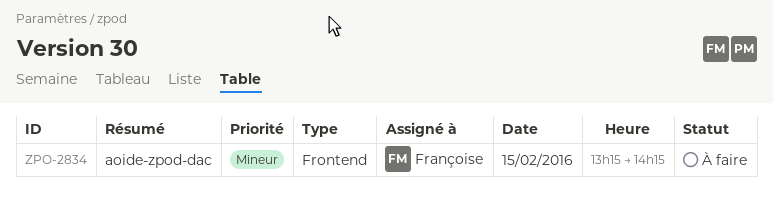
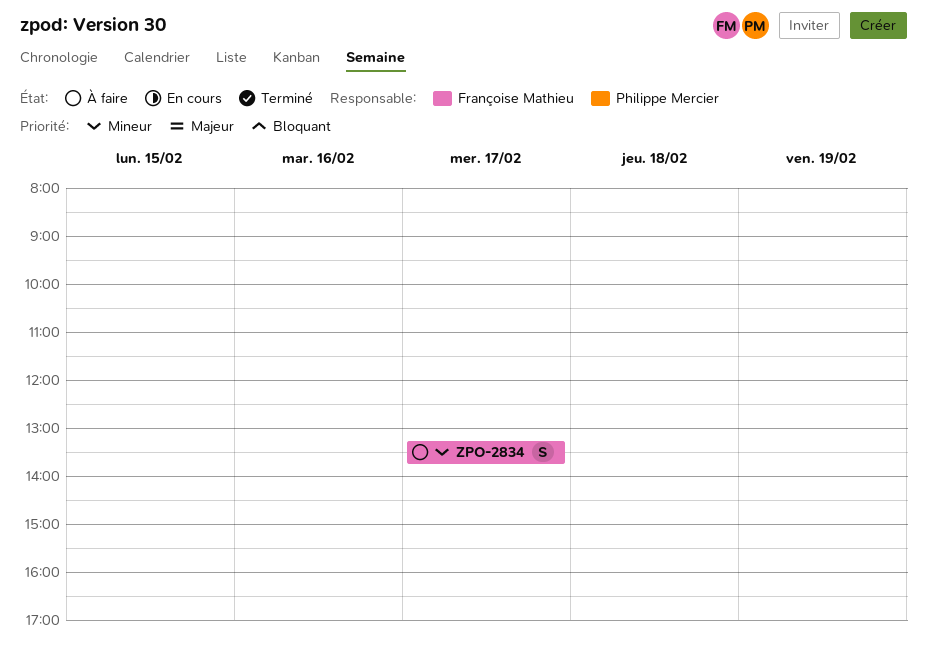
ZPO-2834, day: Feb 15 -> Feb 17
ZPO-2834, ends: 14:15 -> 13:45

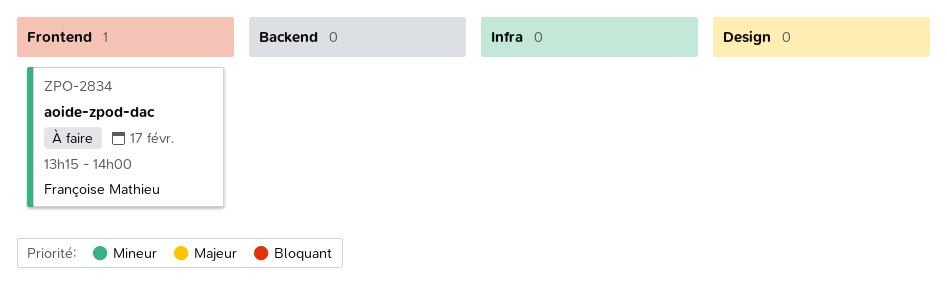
ZPO-2834, ends: 13:45 -> 14:00

